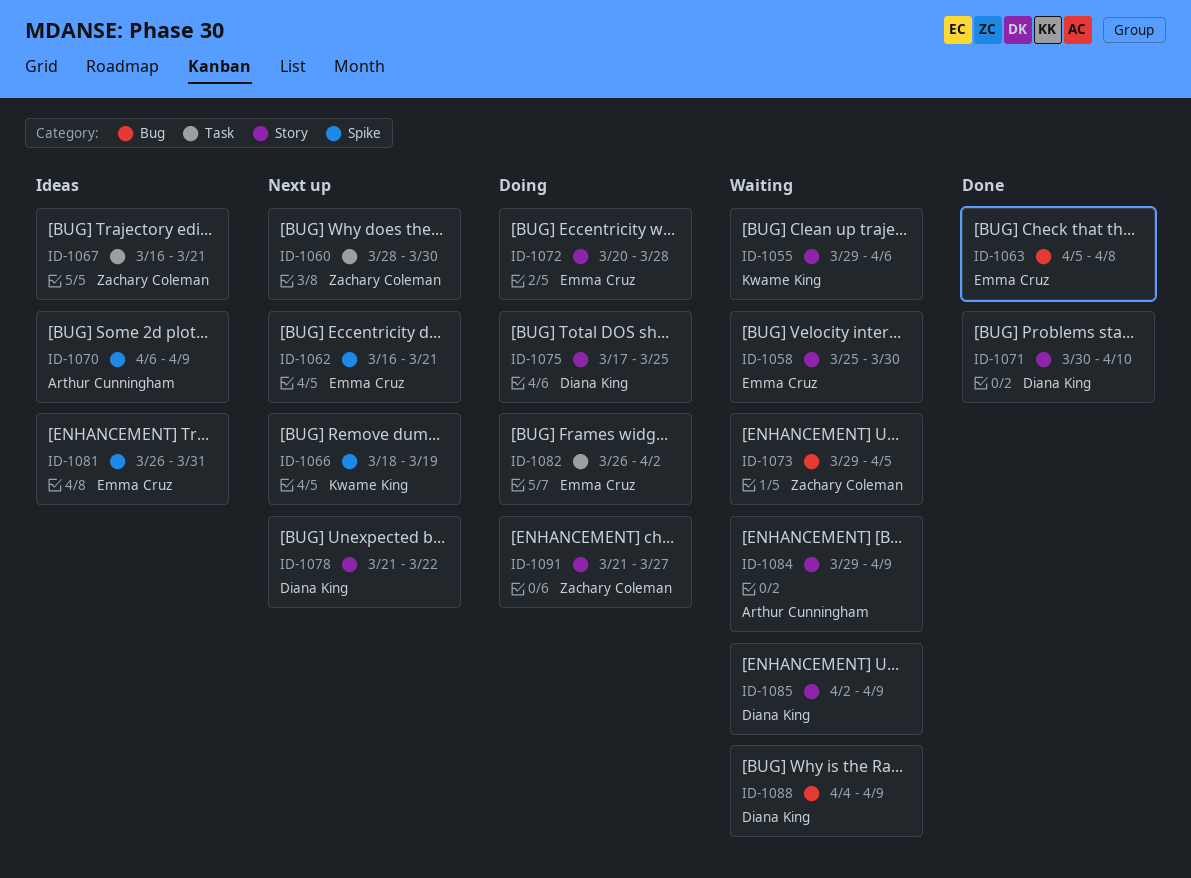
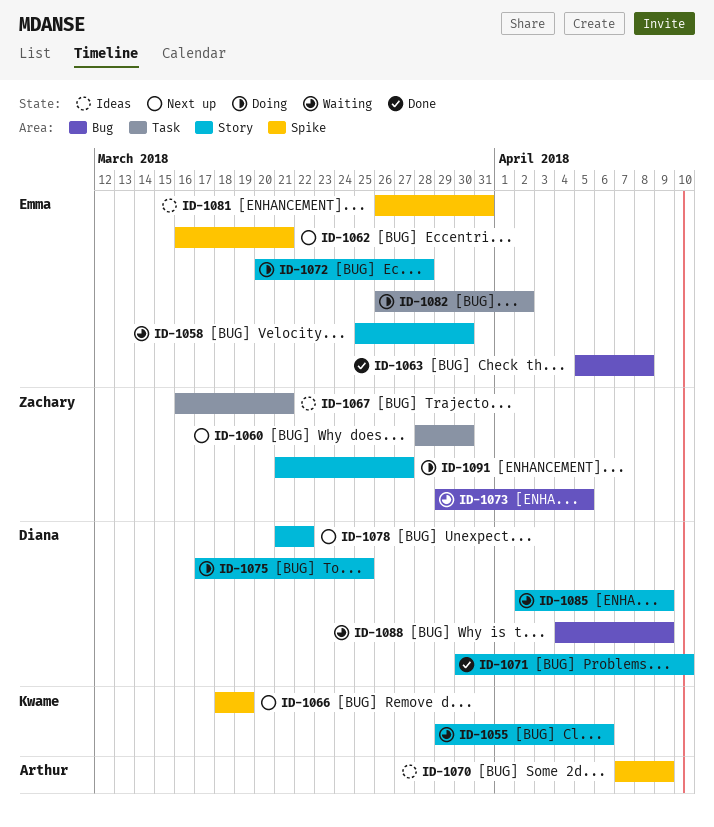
ID-1070, start: Apr 6 -> Apr 7
ID-1084: present -> none

